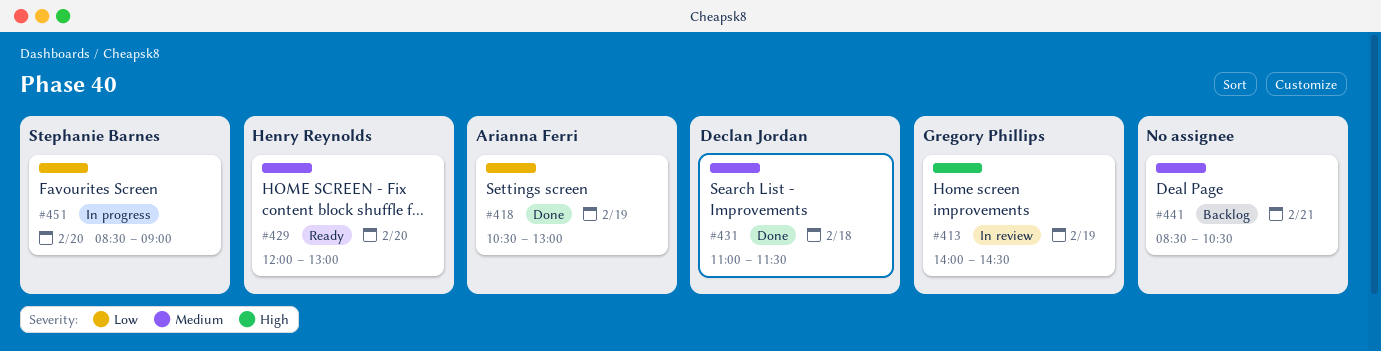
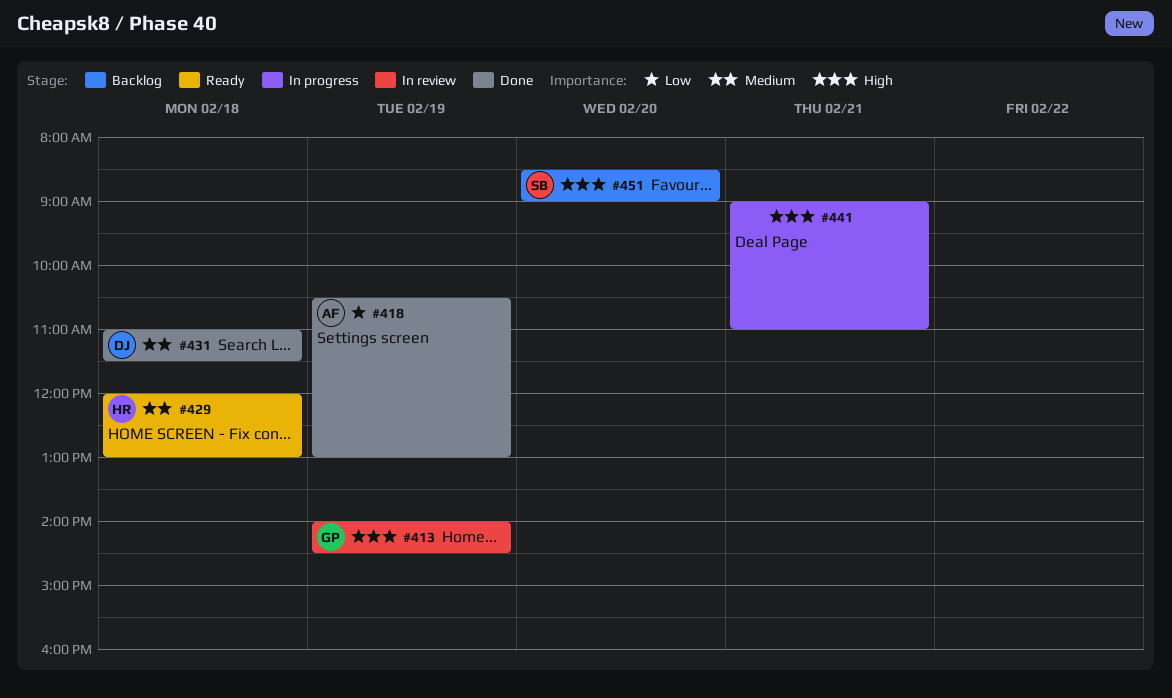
#429, day: Feb 20 -> Feb 18
#441, status: Backlog -> In progress
#441, priority: Medium -> High
#441, begins: 08:30 -> 09:00
#441, ends: 10:30 -> 11:00
#451, status: In progress -> Backlog
#451, priority: Low -> High

